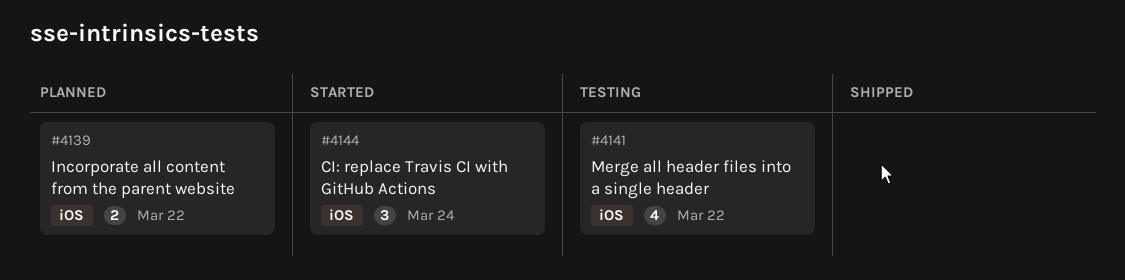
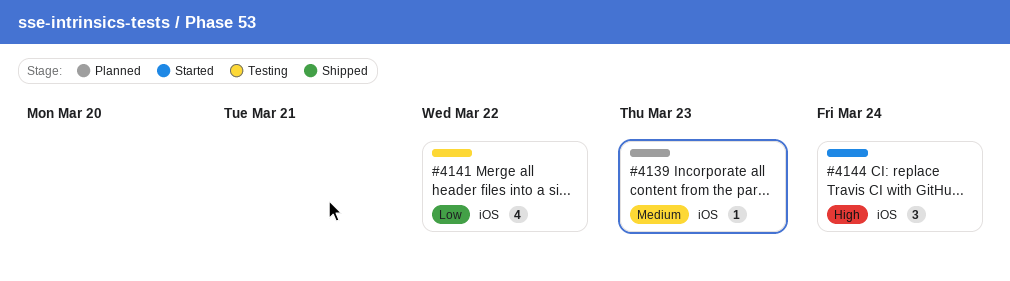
#4139, estimate: 2 -> 1
#4139, due: Mar 22 -> Mar 23

